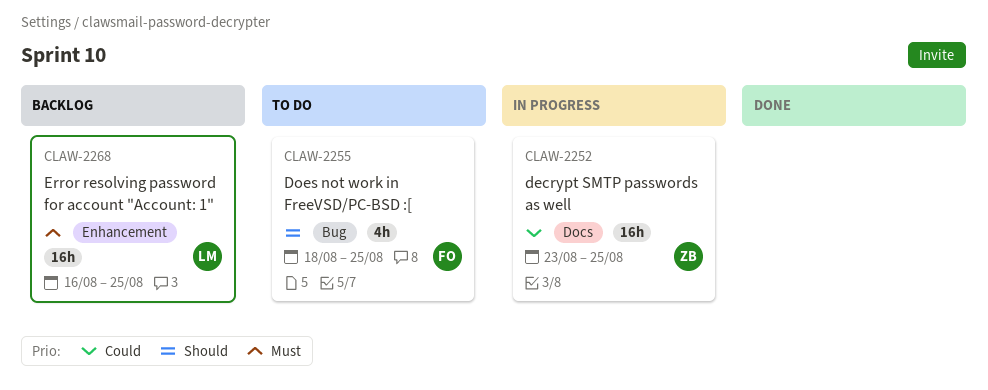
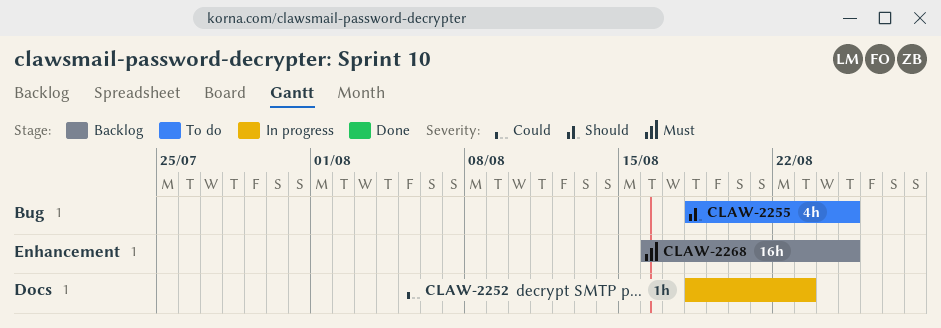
CLAW-2252, estimate: 16h -> 1h
CLAW-2252, start: Aug 23 -> Aug 18
CLAW-2252, due: Aug 25 -> Aug 23

